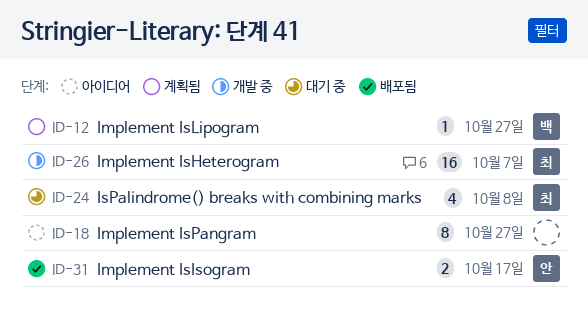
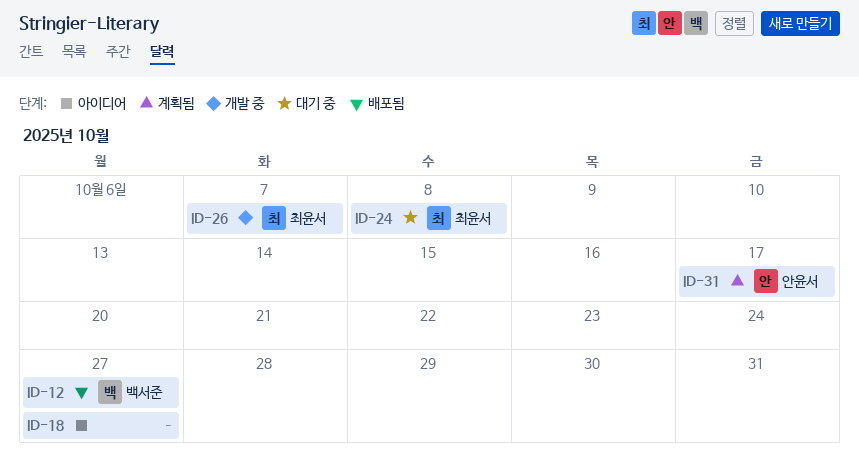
ID-12, status: 계획됨 -> 배포됨
ID-31, status: 배포됨 -> 계획됨

